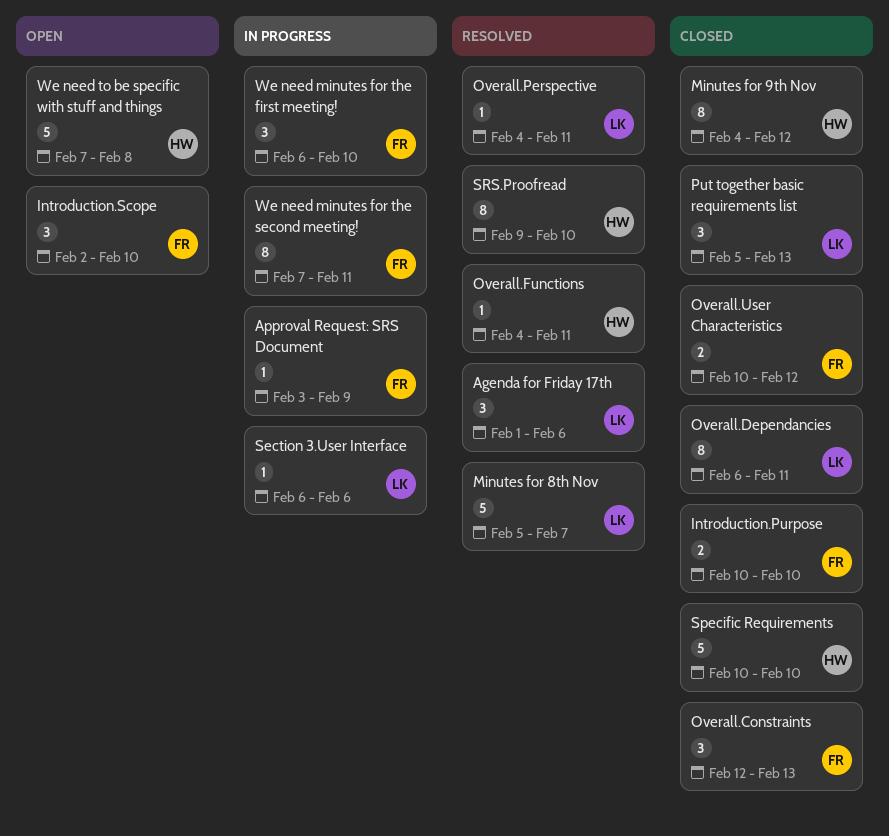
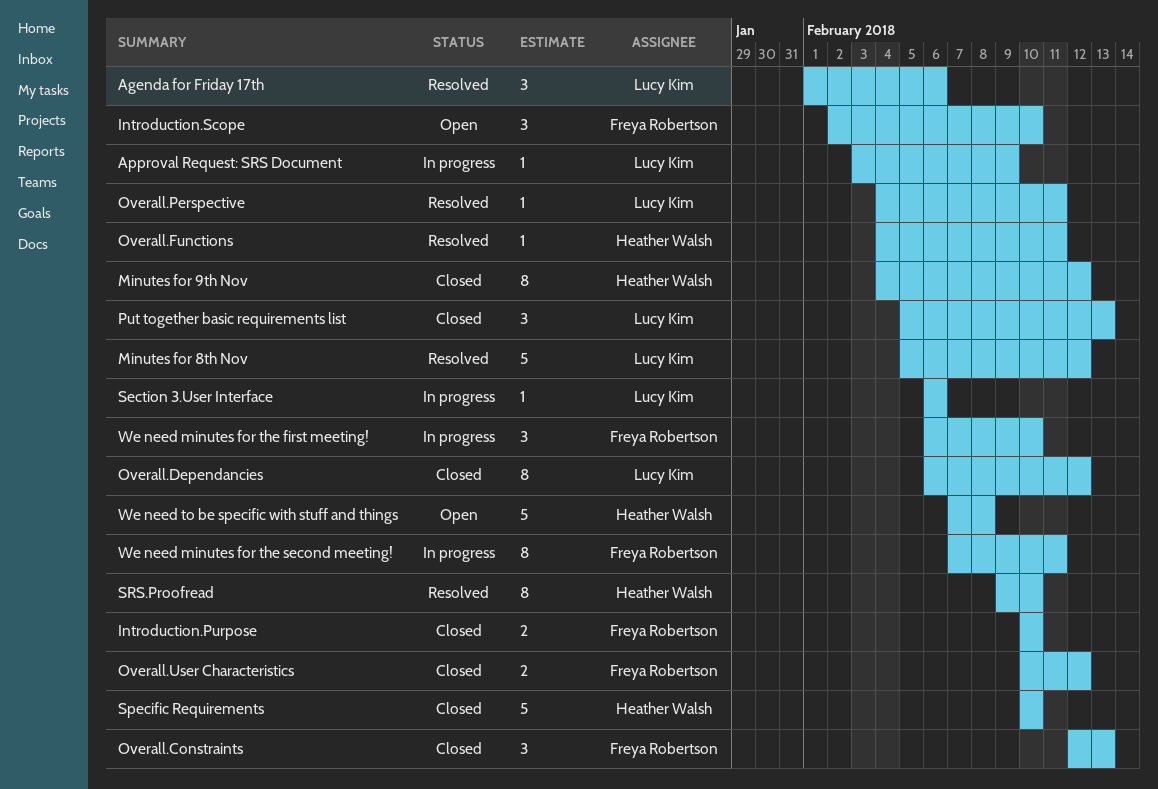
Approval Request: SRS Document, owner: Freya Robertson -> Lucy Kim
Minutes for 8th Nov, due: Feb 7 -> Feb 12
Overall.Dependancies, due: Feb 11 -> Feb 12

